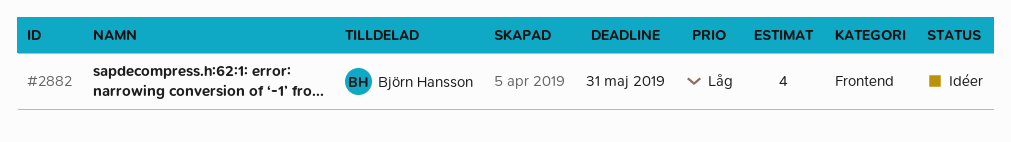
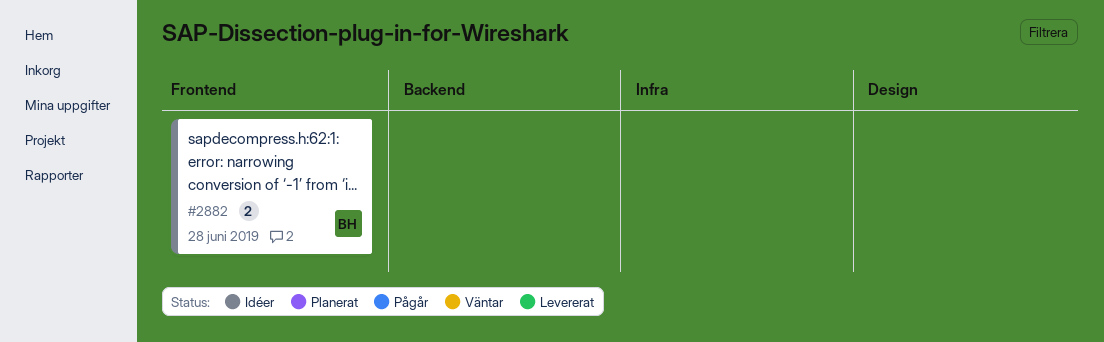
#2882, estimate: 4 -> 2
#2882, due: May 31 -> Jun 28

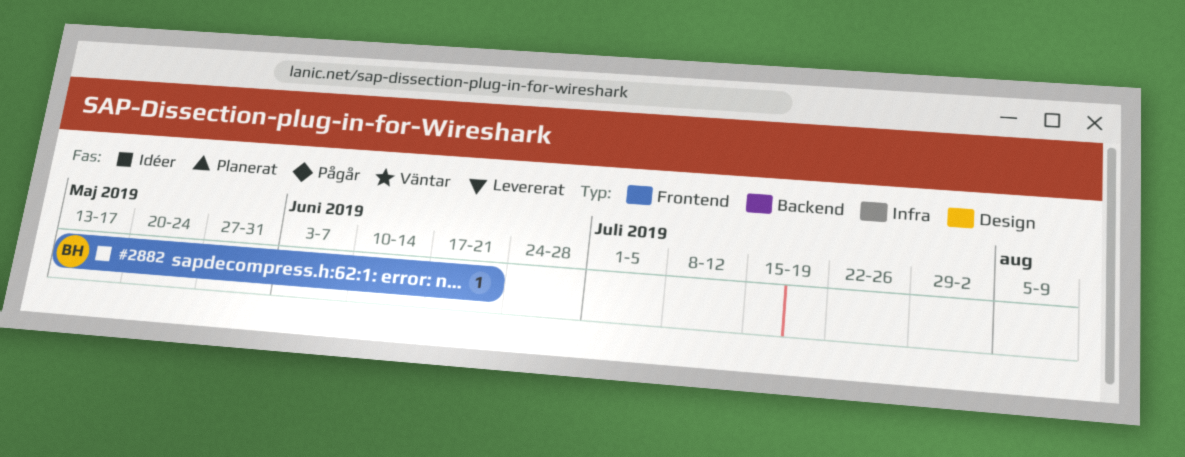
#2882, estimate: 2 -> 1
#2882, due: Jun 28 -> Jun 21

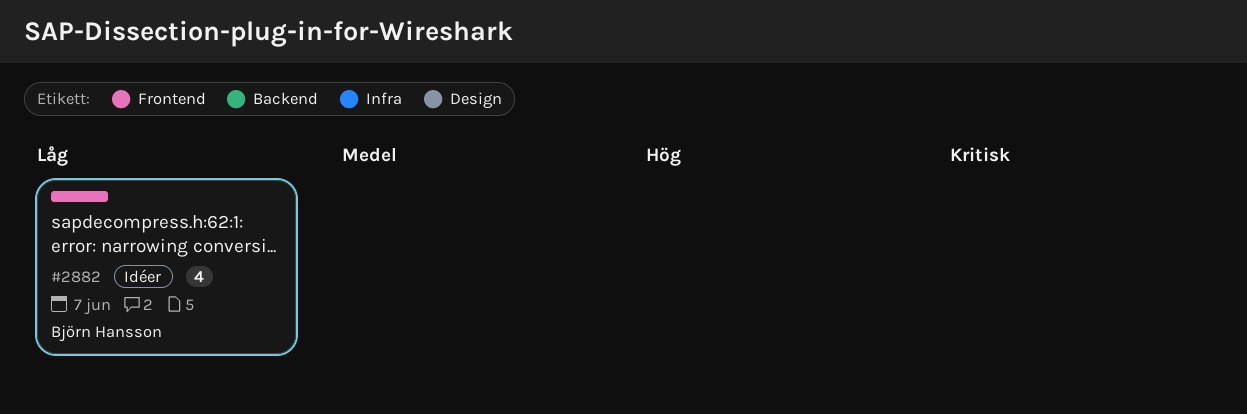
#2882, estimate: 1 -> 4
#2882, due: Jun 21 -> Jun 7

